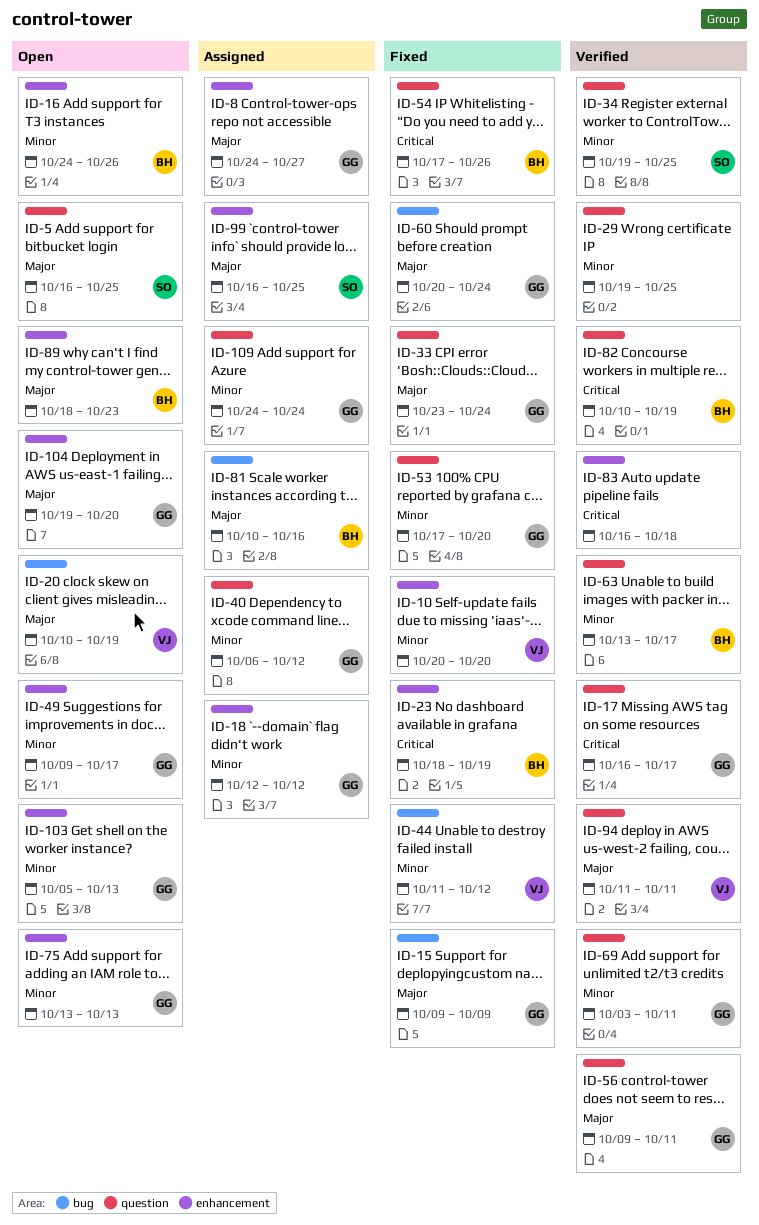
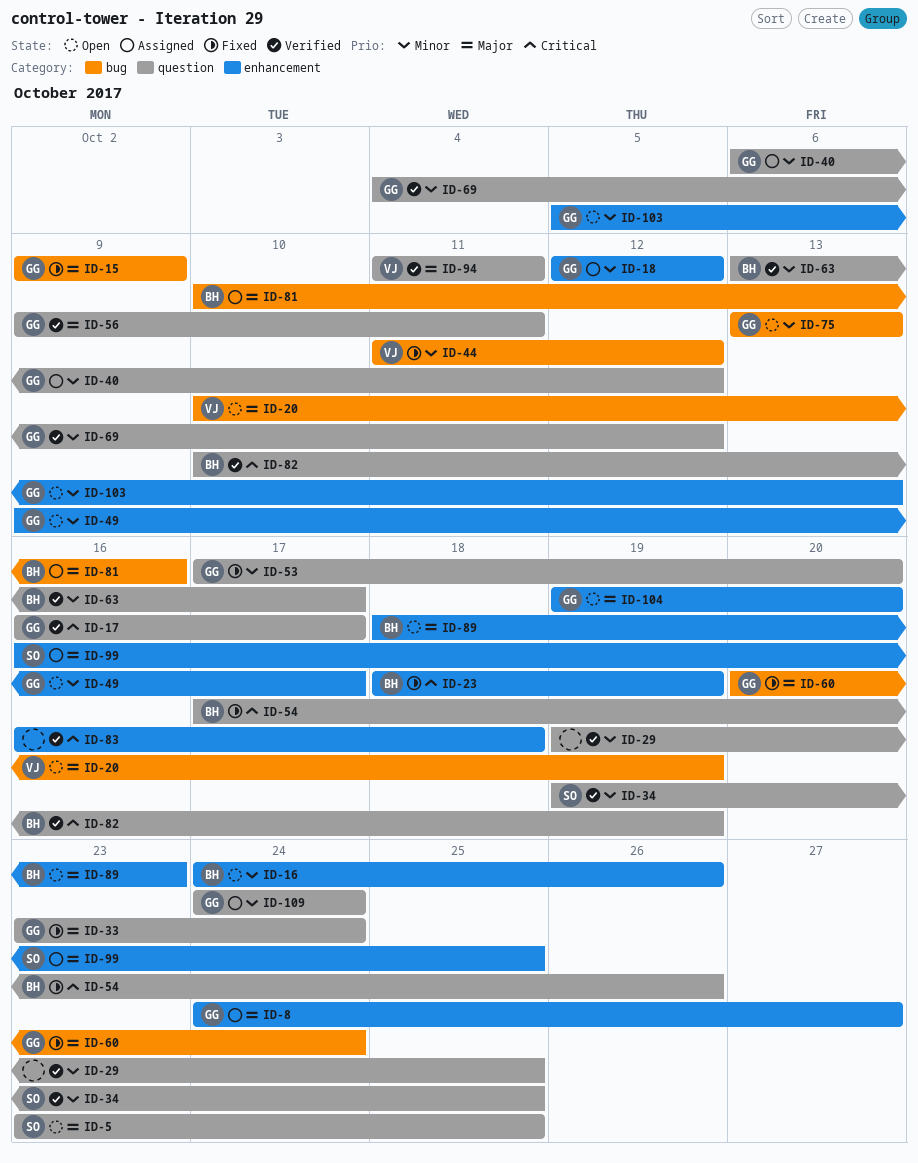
ID-5, start: Oct 16 -> Oct 23
ID-10: present -> none
ID-69, start: Oct 3 -> Oct 4
ID-69, due: Oct 11 -> Oct 12
ID-75, label: enhancement -> bug

